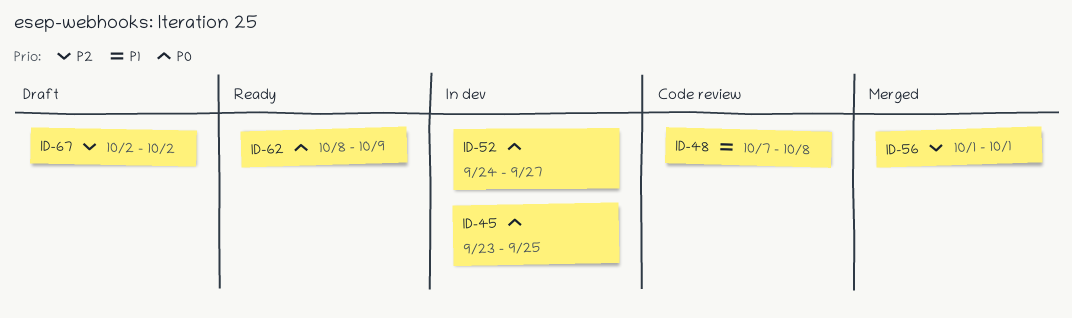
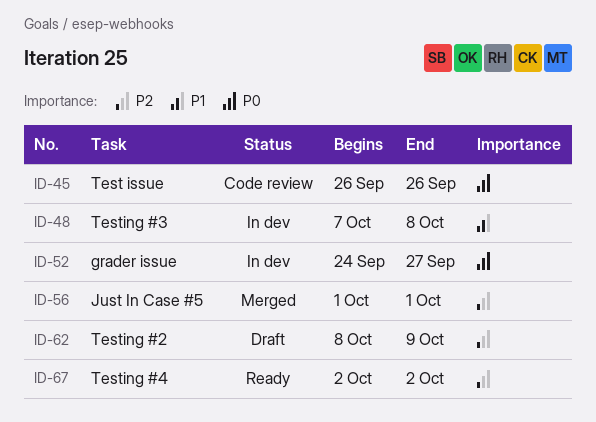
ID-45, status: In dev -> Code review
ID-45, start: Sep 23 -> Sep 26
ID-45, due: Sep 25 -> Sep 26
ID-48, status: Code review -> In dev
ID-62, status: Ready -> Draft
ID-62, priority: P0 -> P2
ID-67, status: Draft -> Ready

